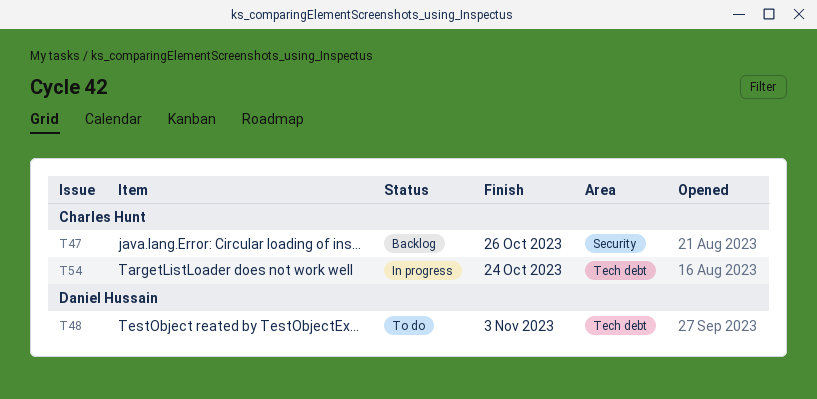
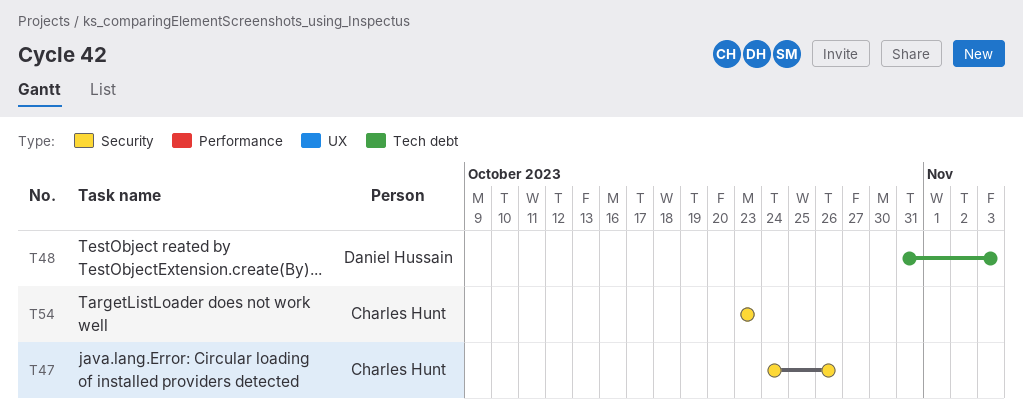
T54, label: Tech debt -> Security
T54, due: Oct 24 -> Oct 23

